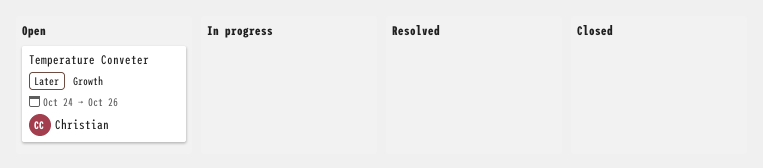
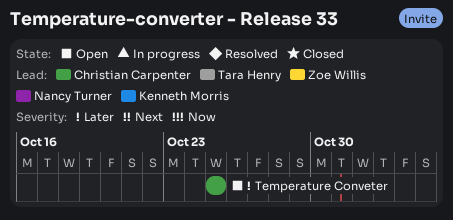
Temperature Conveter, start: Oct 24 -> Oct 25
Temperature Conveter, due: Oct 26 -> Oct 25

